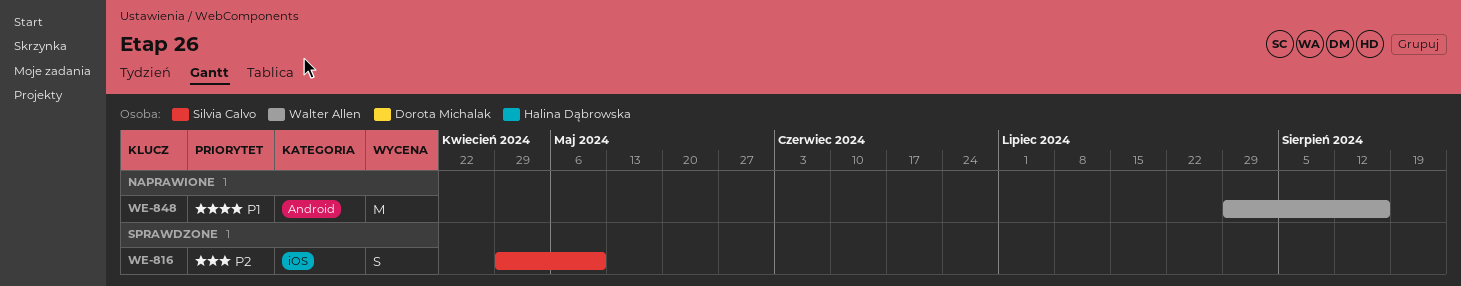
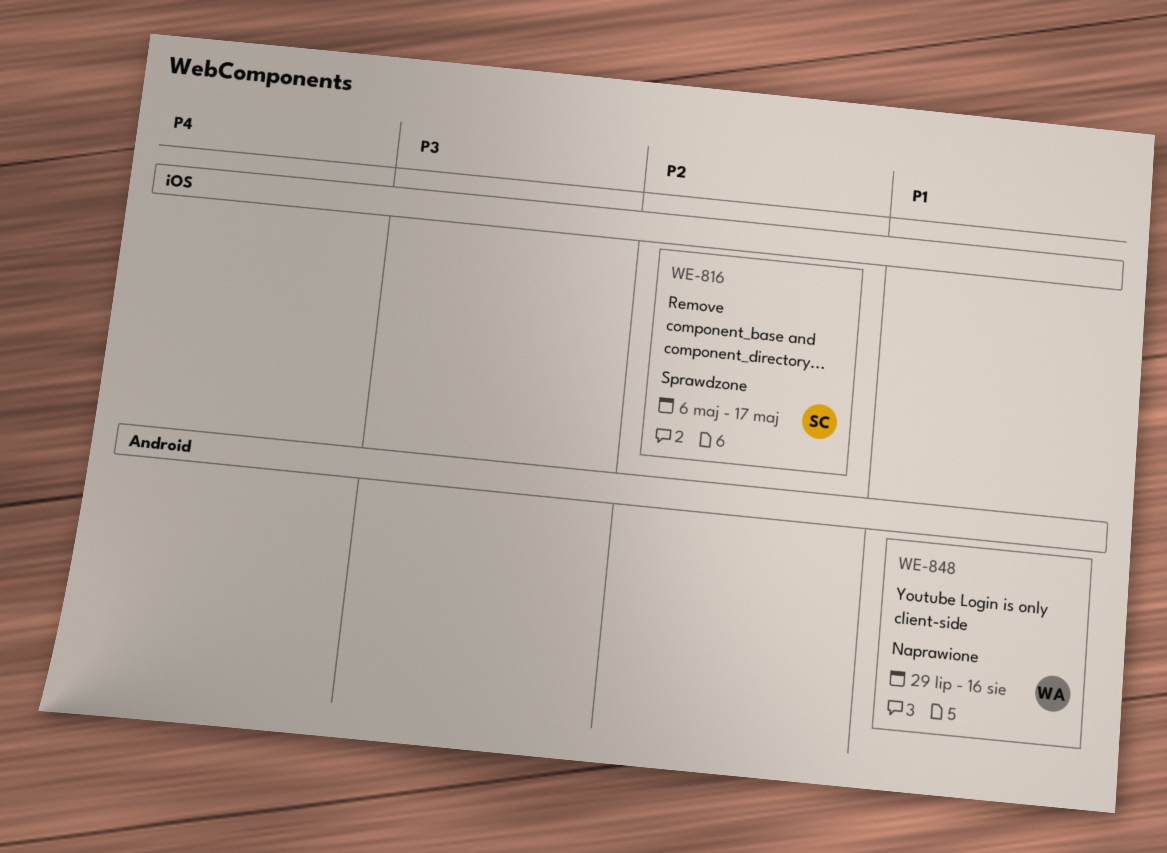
WE-816, start: Apr 29 -> May 6
WE-816, due: May 10 -> May 17

